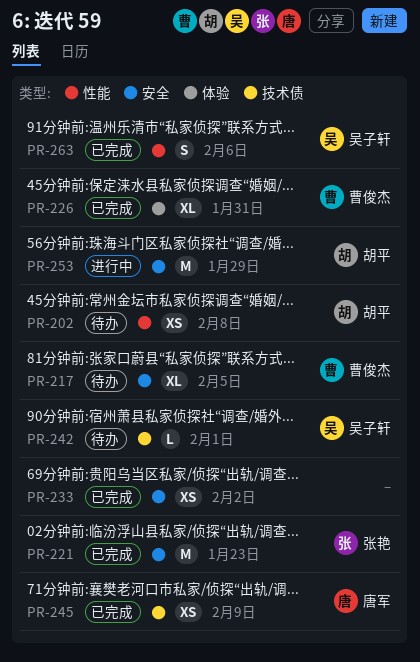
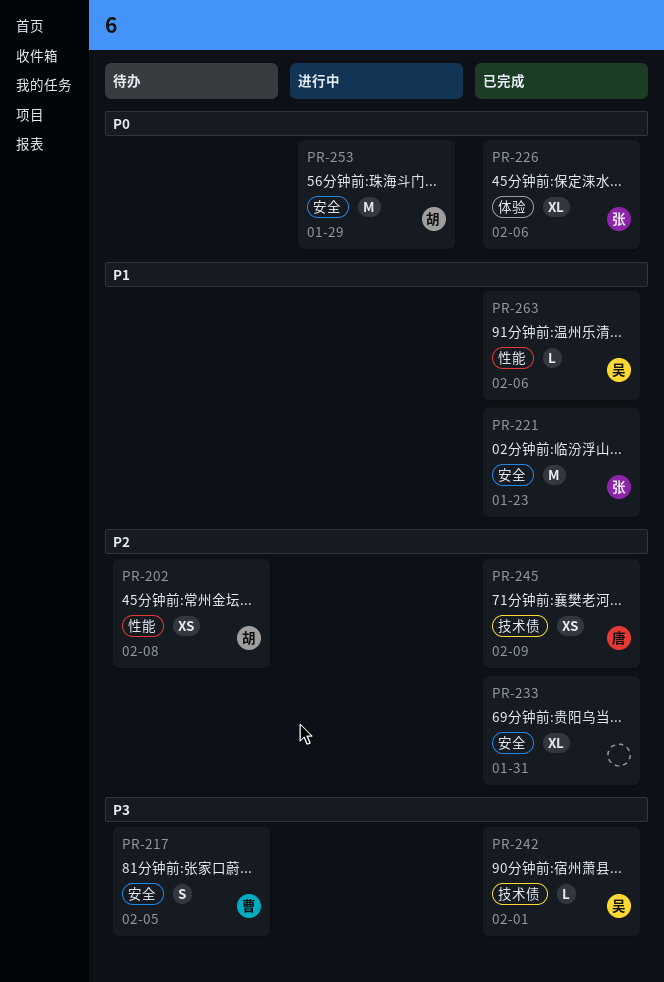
PR-217, estimate: XL -> S
PR-226, owner: 曹俊杰 -> 张艳
PR-226, due: Jan 31 -> Feb 6
PR-233, estimate: XS -> XL
PR-233, due: Feb 2 -> Jan 31
PR-242, status: 待办 -> 已完成
PR-263, estimate: S -> L

